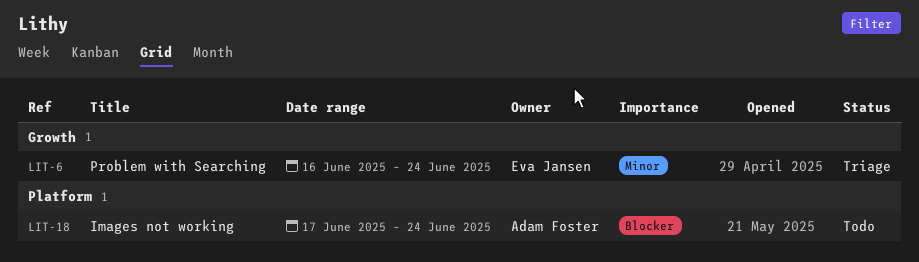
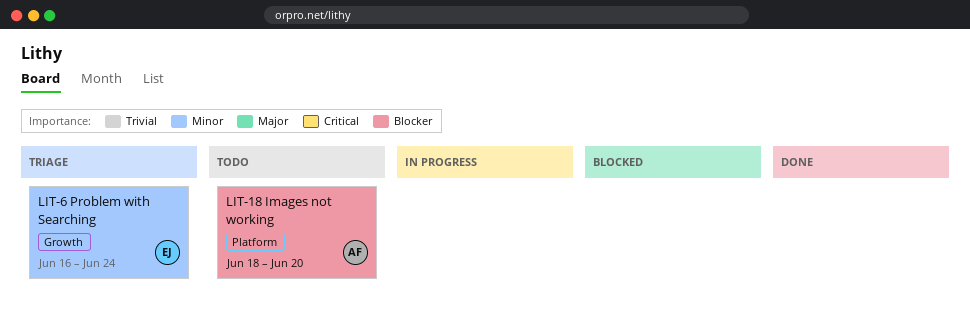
LIT-18, start: Jun 17 -> Jun 18
LIT-18, due: Jun 24 -> Jun 20

